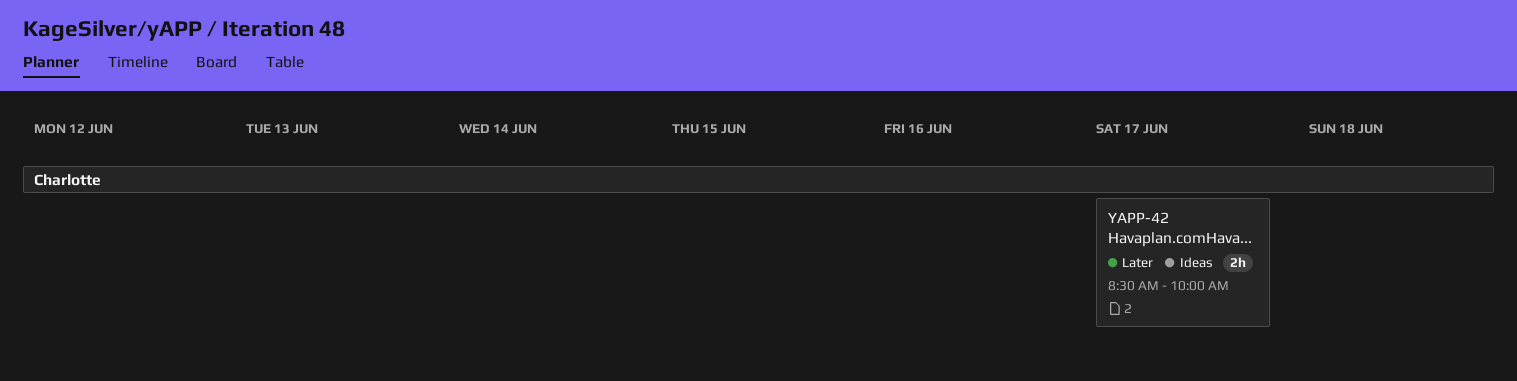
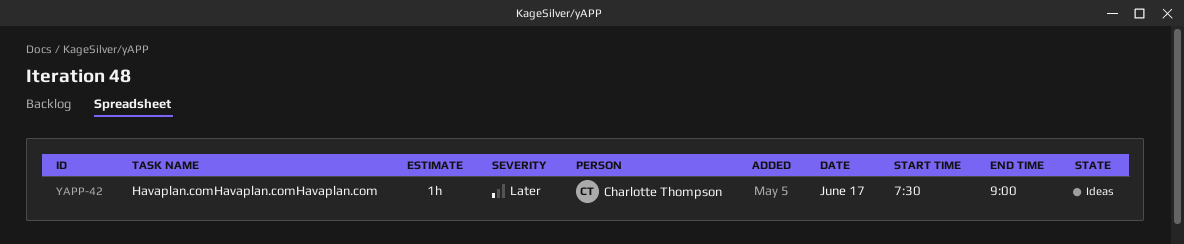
YAPP-42, estimate: 2h -> 1h
YAPP-42, begins: 08:30 -> 07:30
YAPP-42, ends: 10:00 -> 09:00

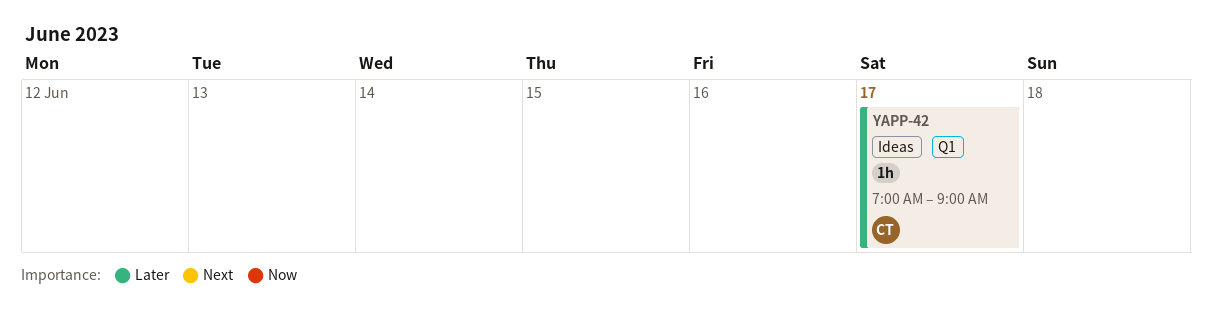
YAPP-42, begins: 07:30 -> 07:00

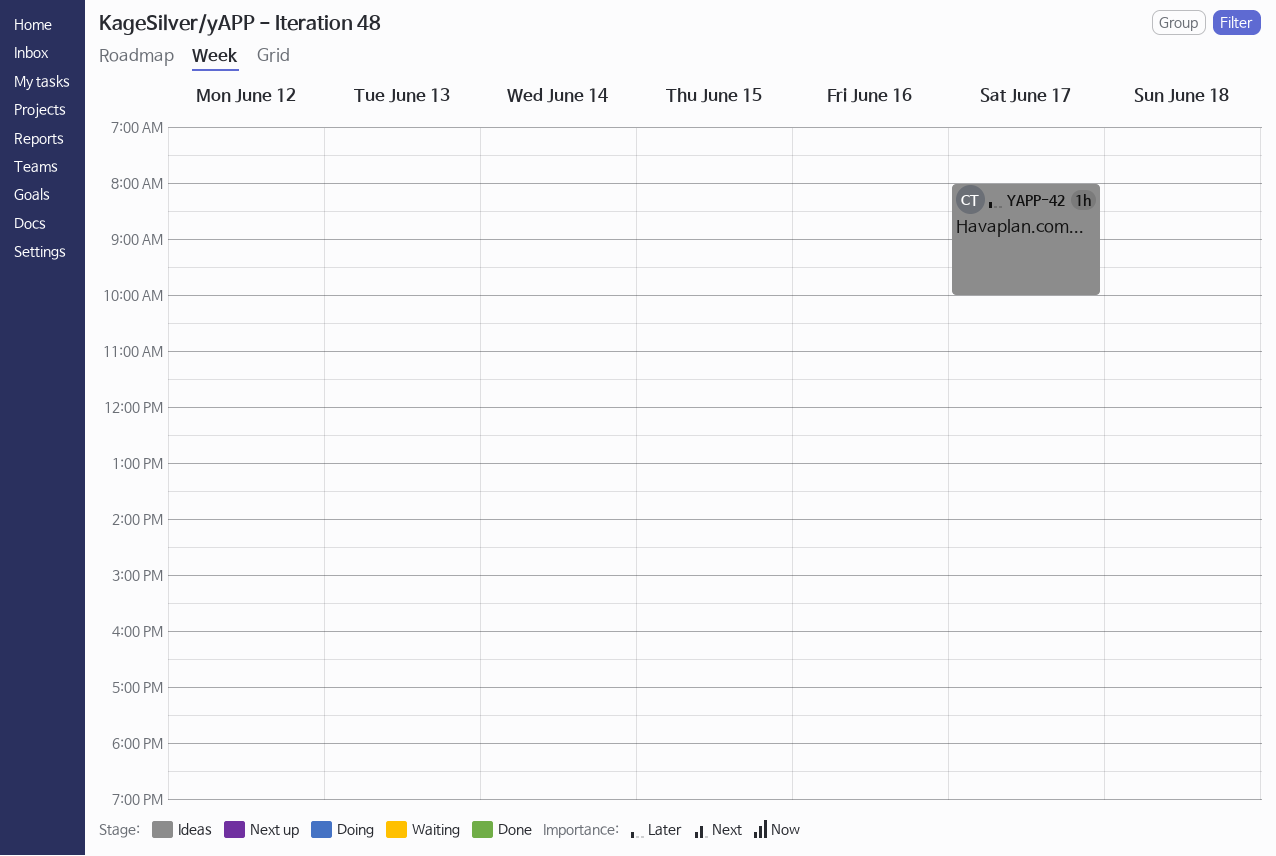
YAPP-42, begins: 07:00 -> 08:00
YAPP-42, ends: 09:00 -> 10:00

